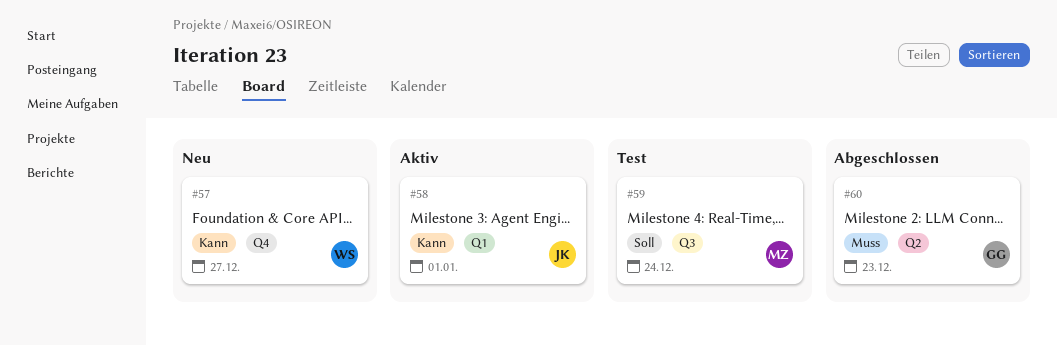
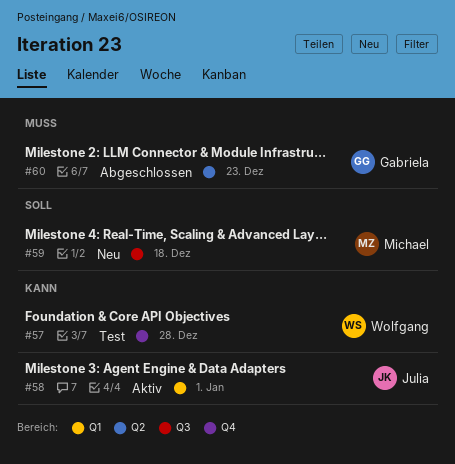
#57, status: Neu -> Test
#57, due: Dec 27 -> Dec 28
#59, status: Test -> Neu
#59, due: Dec 24 -> Dec 18

